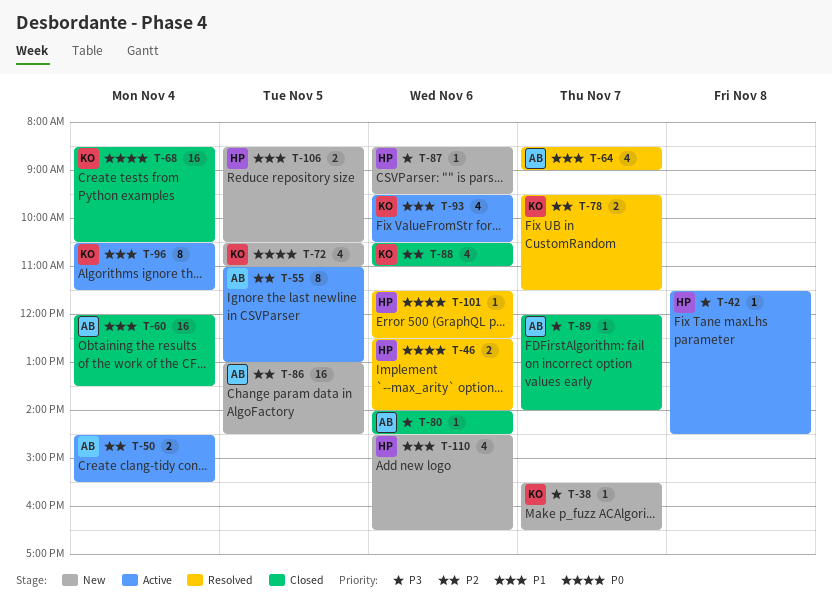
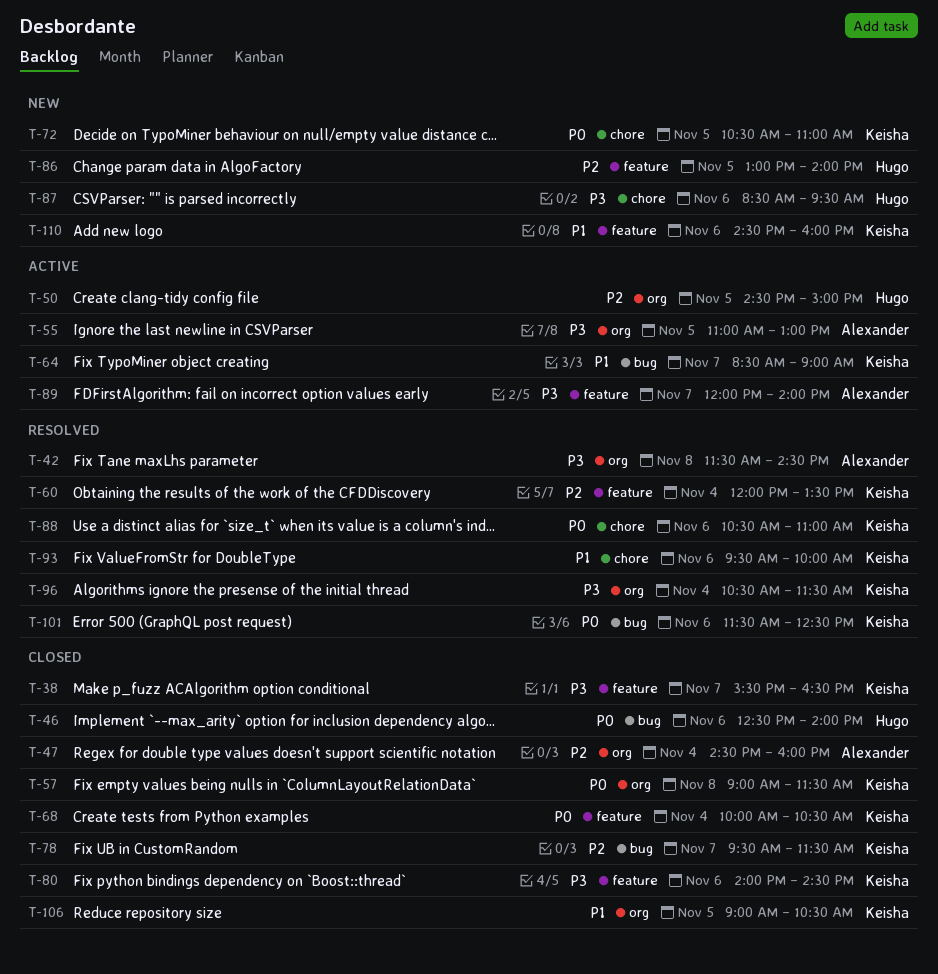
T-38, status: New -> Closed
T-42, status: Active -> Resolved
T-42, owner: Hugo -> Alexander
T-46, status: Resolved -> Closed
T-47: none -> present
T-50, owner: Alexander -> Hugo
T-50, day: Nov 4 -> Nov 5
T-50, ends: 15:30 -> 15:00
T-55, priority: P2 -> P3
T-57: none -> present
T-60, status: Closed -> Resolved
T-60, owner: Alexander -> Keisha
T-60, priority: P1 -> P2
T-64, status: Resolved -> Active
T-64, owner: Alexander -> Keisha
T-68, begins: 08:30 -> 10:00
T-78, status: Resolved -> Closed
T-80, owner: Alexander -> Keisha
T-86, owner: Alexander -> Hugo
T-86, ends: 14:30 -> 14:00
T-88, status: Closed -> Resolved
T-88, priority: P2 -> P0
T-89, status: Closed -> Active
T-93, status: Active -> Resolved
T-93, ends: 10:30 -> 10:00
T-96, status: Active -> Resolved
T-96, priority: P1 -> P3
T-101, owner: Hugo -> Keisha
T-106, status: New -> Closed
T-106, owner: Hugo -> Keisha
T-106, begins: 08:30 -> 09:00
T-110, owner: Hugo -> Keisha
T-110, ends: 16:30 -> 16:00

